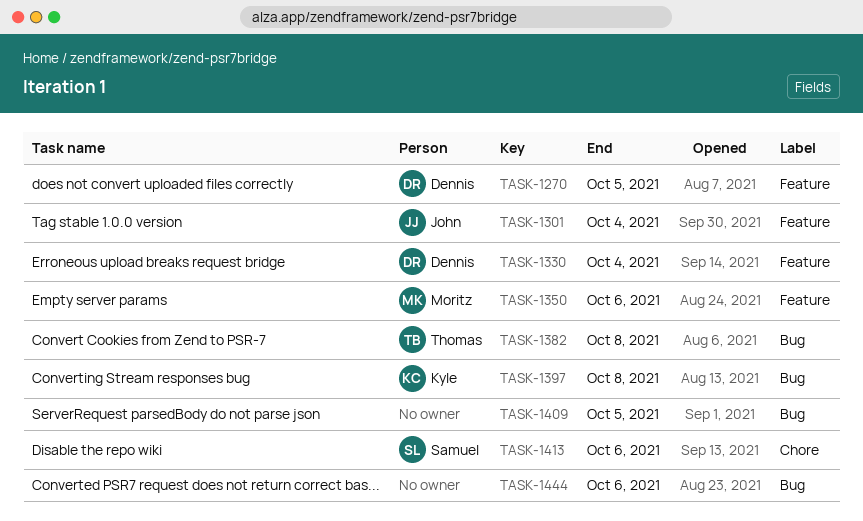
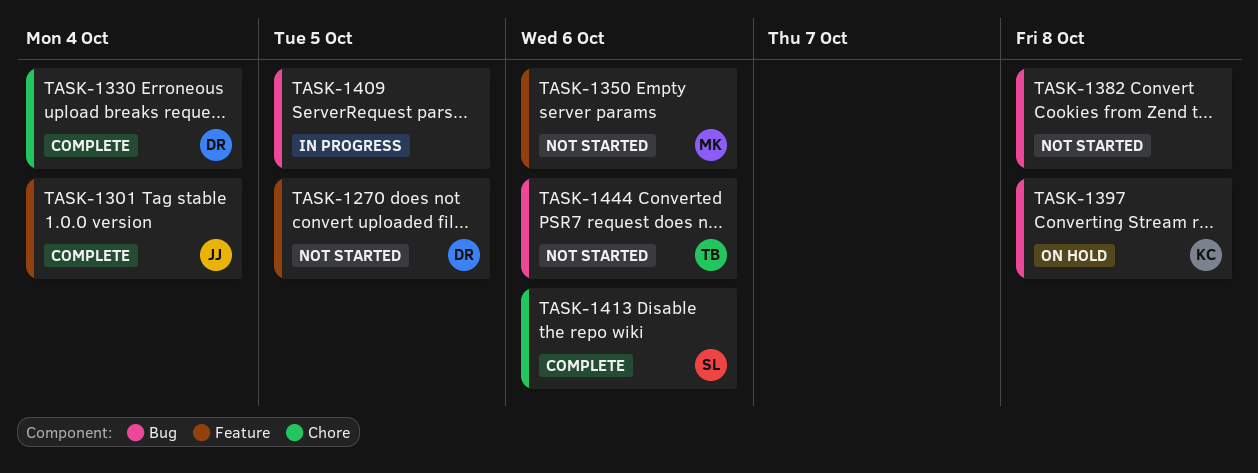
TASK-1330, label: Feature -> Chore
TASK-1382, owner: Thomas -> none
TASK-1444, owner: none -> Thomas

